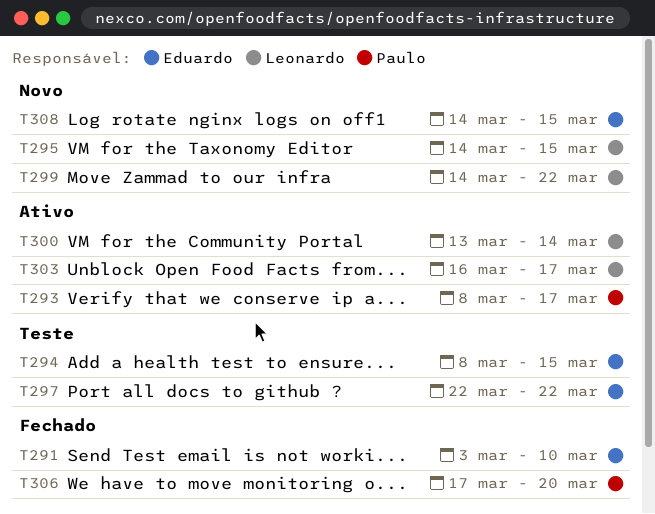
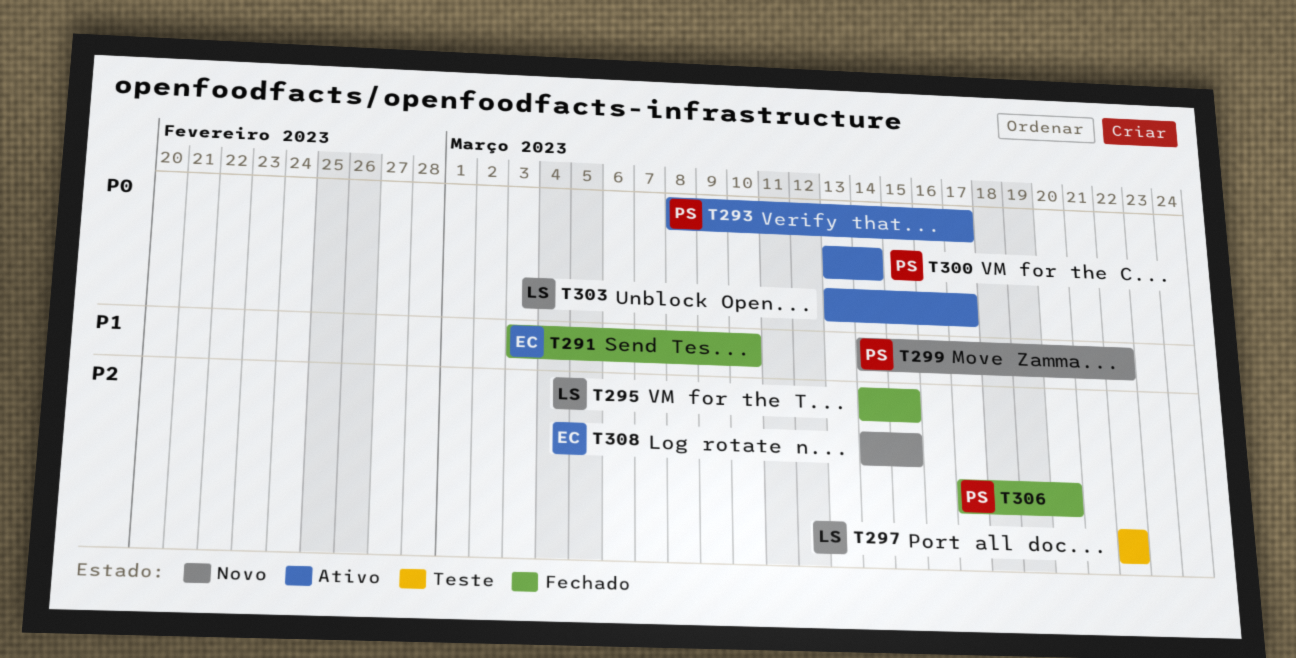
T294: present -> none
T295, status: Novo -> Fechado
T297, owner: Eduardo -> Leonardo
T299, owner: Leonardo -> Paulo
T300, owner: Leonardo -> Paulo
T303, start: Mar 16 -> Mar 13

